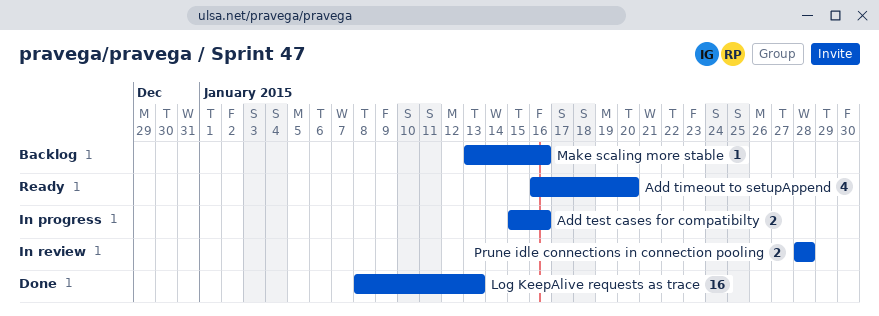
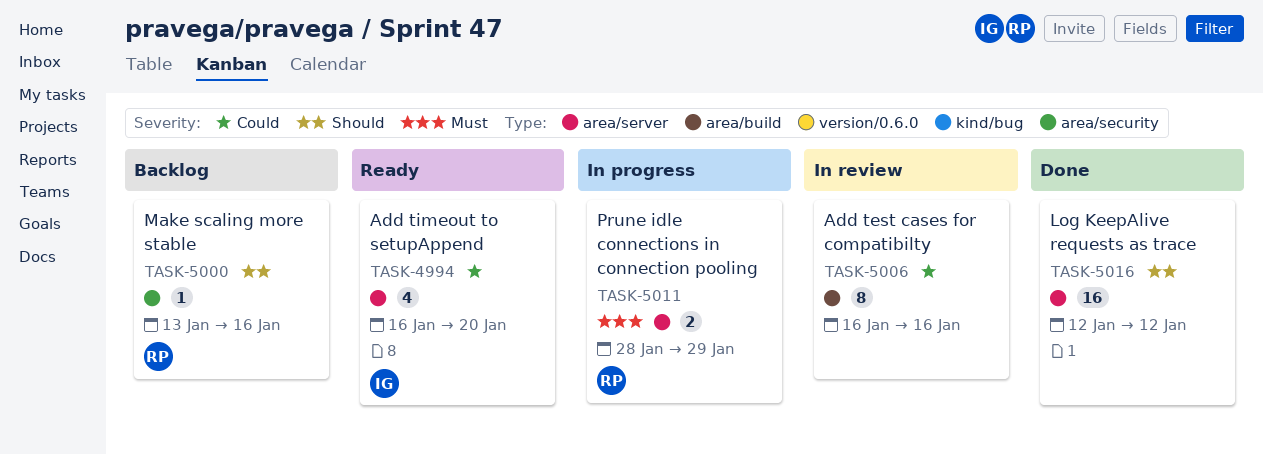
Add test cases for compatibilty, status: In progress -> In review
Add test cases for compatibilty, estimate: 2 -> 8
Add test cases for compatibilty, start: Jan 15 -> Jan 16
Log KeepAlive requests as trace, start: Jan 8 -> Jan 12
Log KeepAlive requests as trace, due: Jan 13 -> Jan 12
Prune idle connections in connection pooling, status: In review -> In progress
Prune idle connections in connection pooling, due: Jan 28 -> Jan 29

